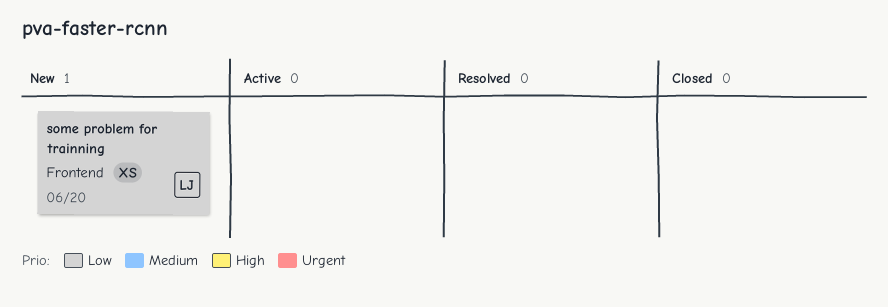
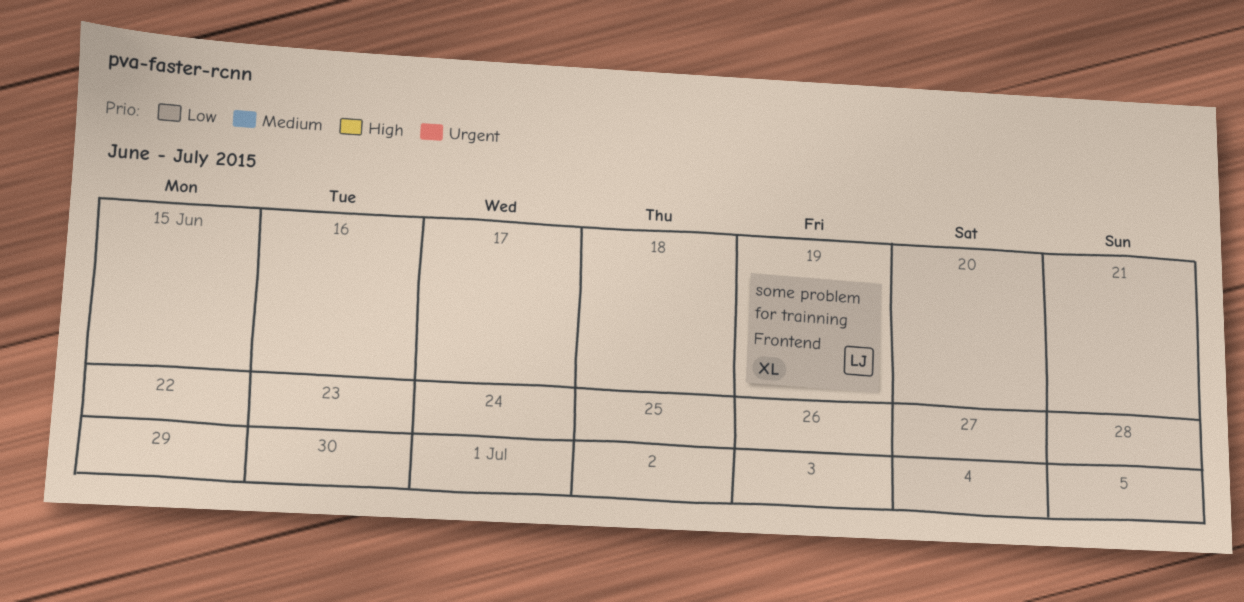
some problem for trainning, estimate: XS -> XL
some problem for trainning, due: Jun 20 -> Jun 19

